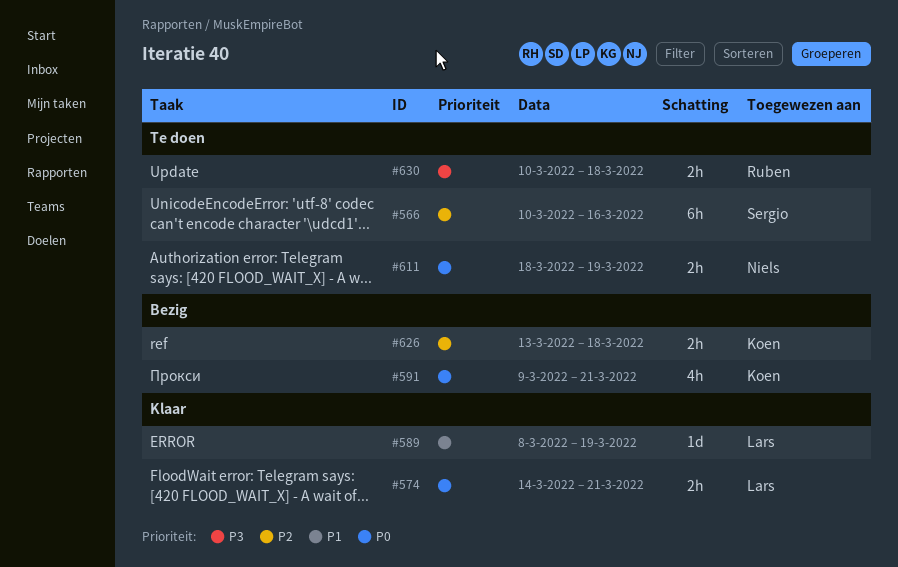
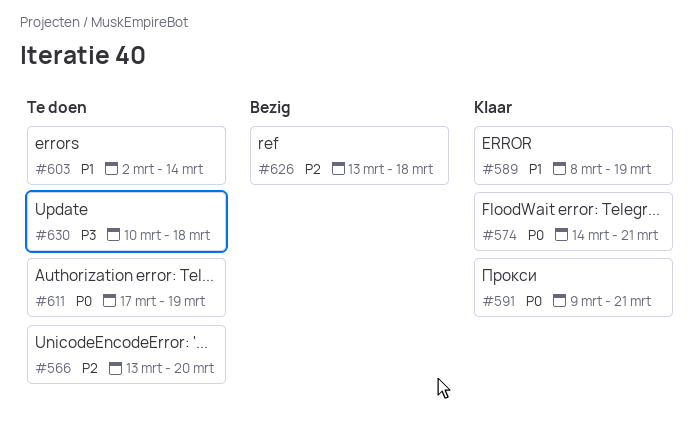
#566, start: Mar 10 -> Mar 13
#566, due: Mar 16 -> Mar 20
#591, status: Bezig -> Klaar
#603: none -> present
#611, start: Mar 18 -> Mar 17

